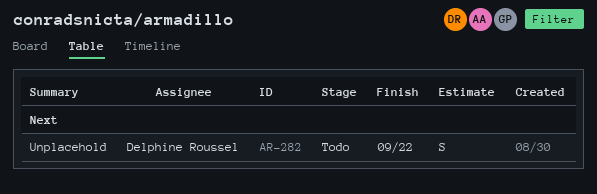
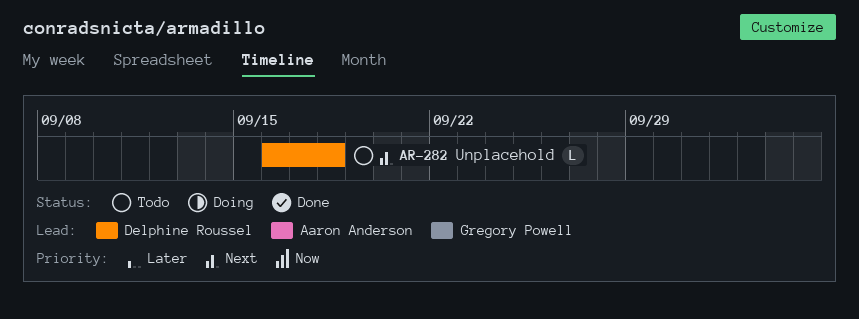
AR-282, estimate: S -> L
AR-282, due: Sep 22 -> Sep 18

